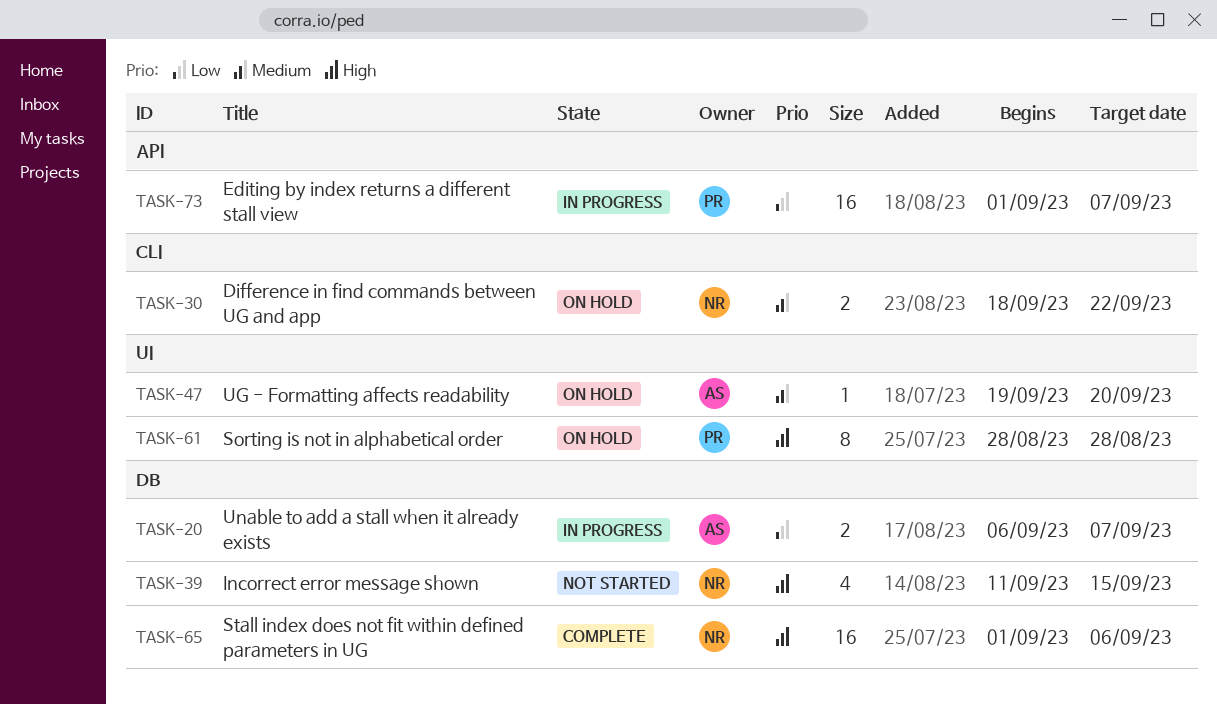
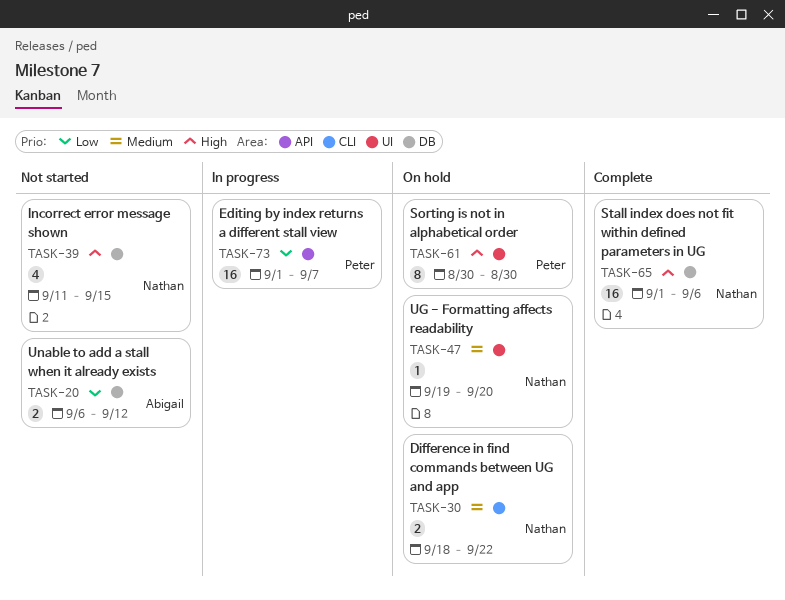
TASK-20, status: In progress -> Not started
TASK-20, due: Sep 7 -> Sep 12
TASK-47, owner: Abigail -> Nathan
TASK-61, start: Aug 28 -> Aug 30
TASK-61, due: Aug 28 -> Aug 30

